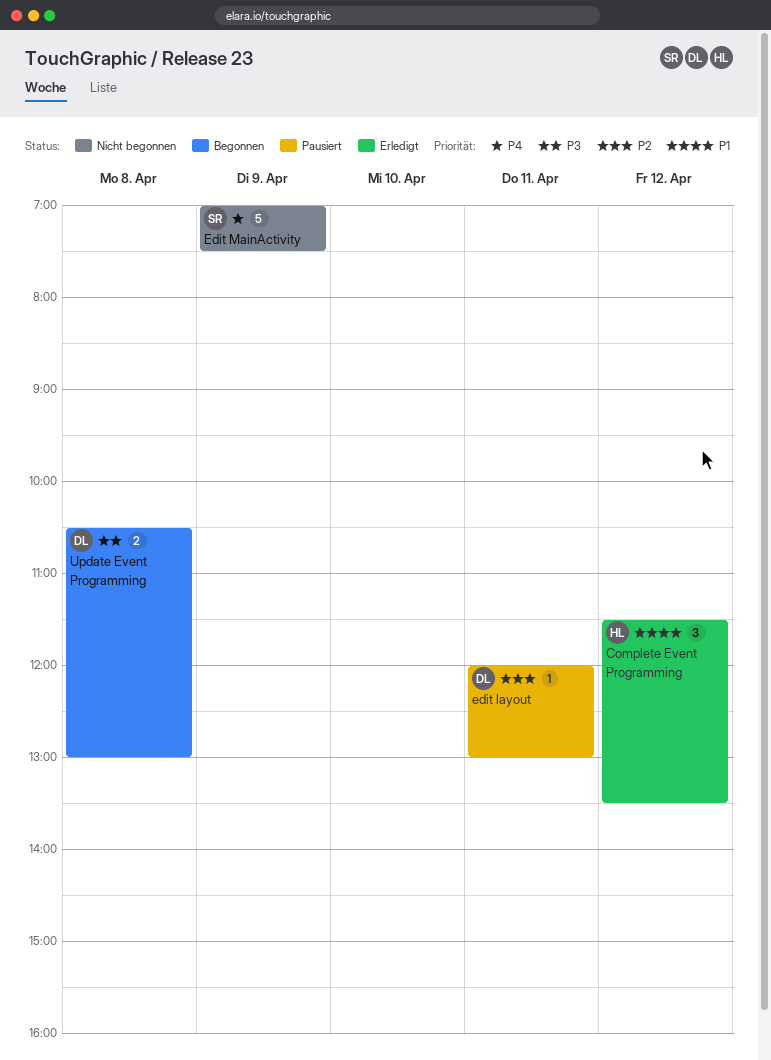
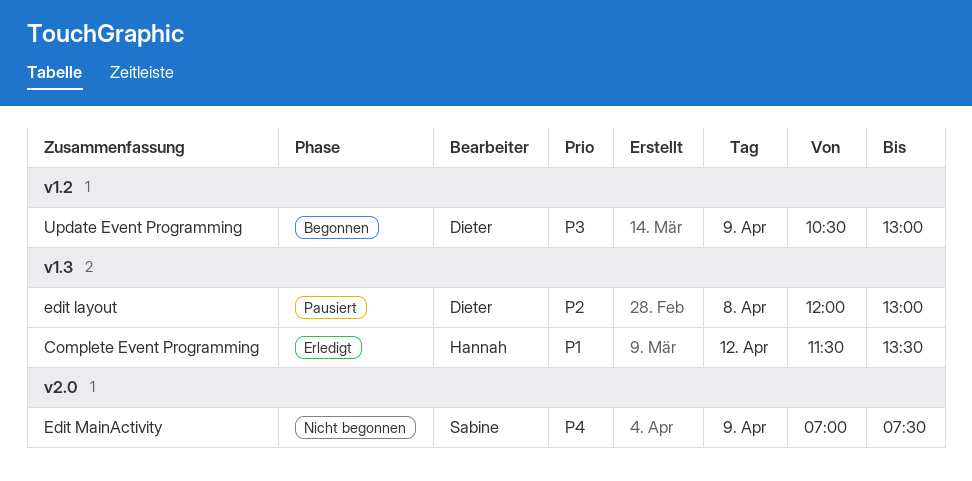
edit layout, day: Apr 11 -> Apr 8
Update Event Programming, day: Apr 8 -> Apr 9

